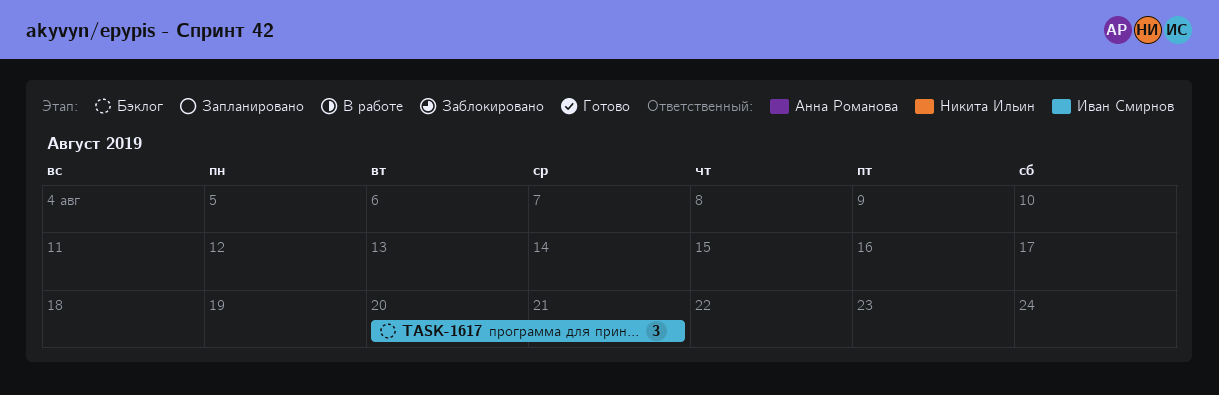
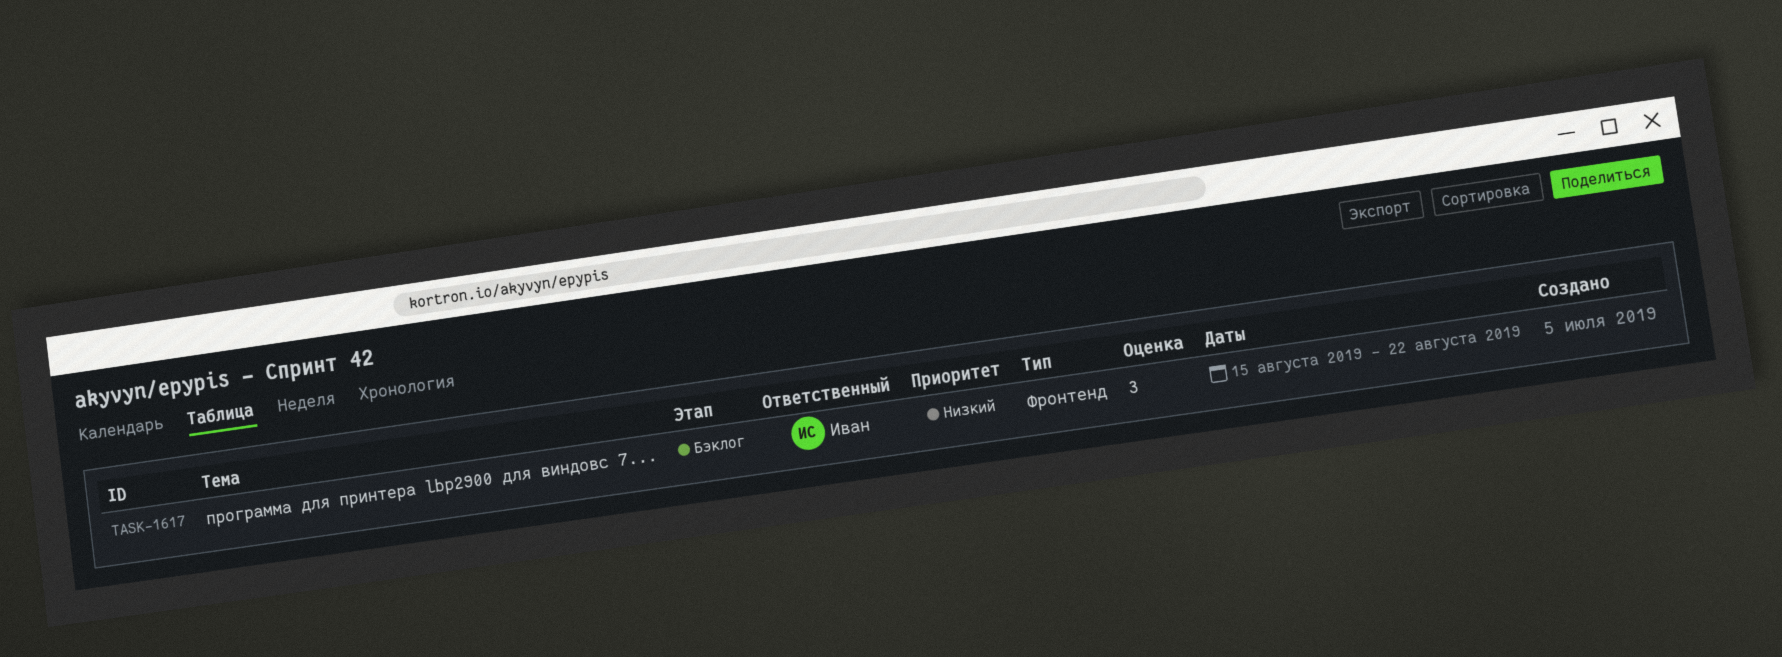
TASK-1617, start: Aug 20 -> Aug 15
TASK-1617, due: Aug 21 -> Aug 22

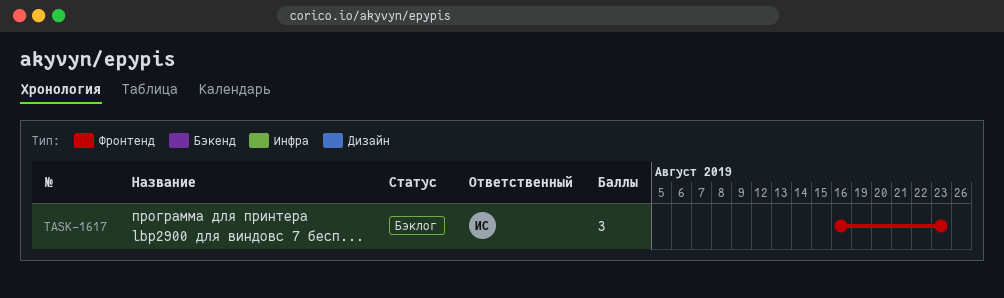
TASK-1617, start: Aug 15 -> Aug 16
TASK-1617, due: Aug 22 -> Aug 23

